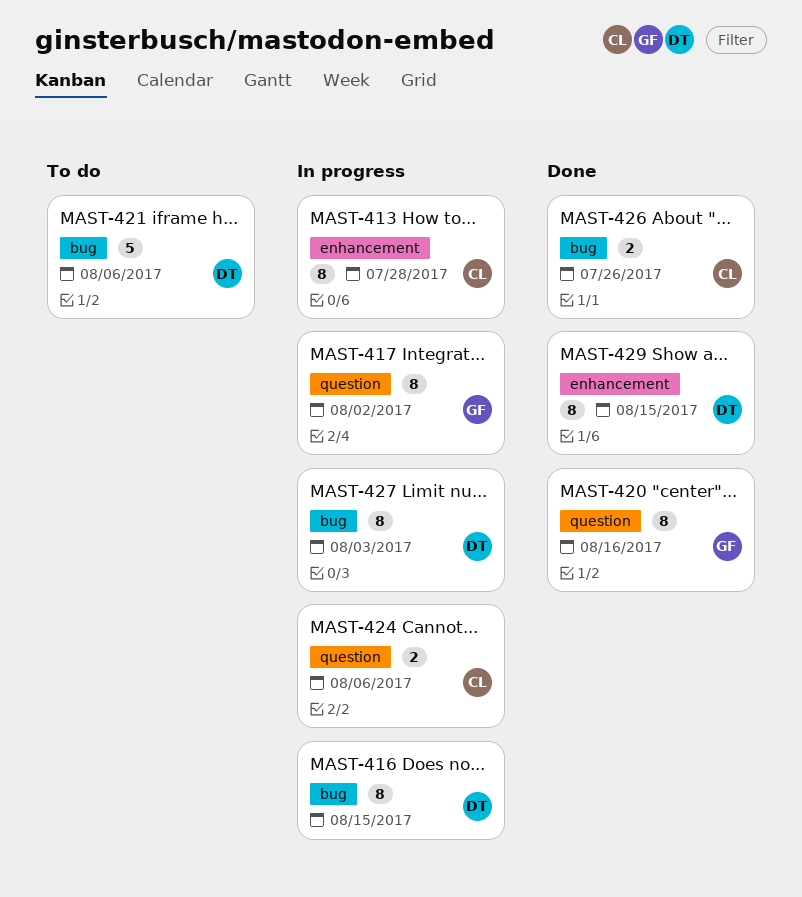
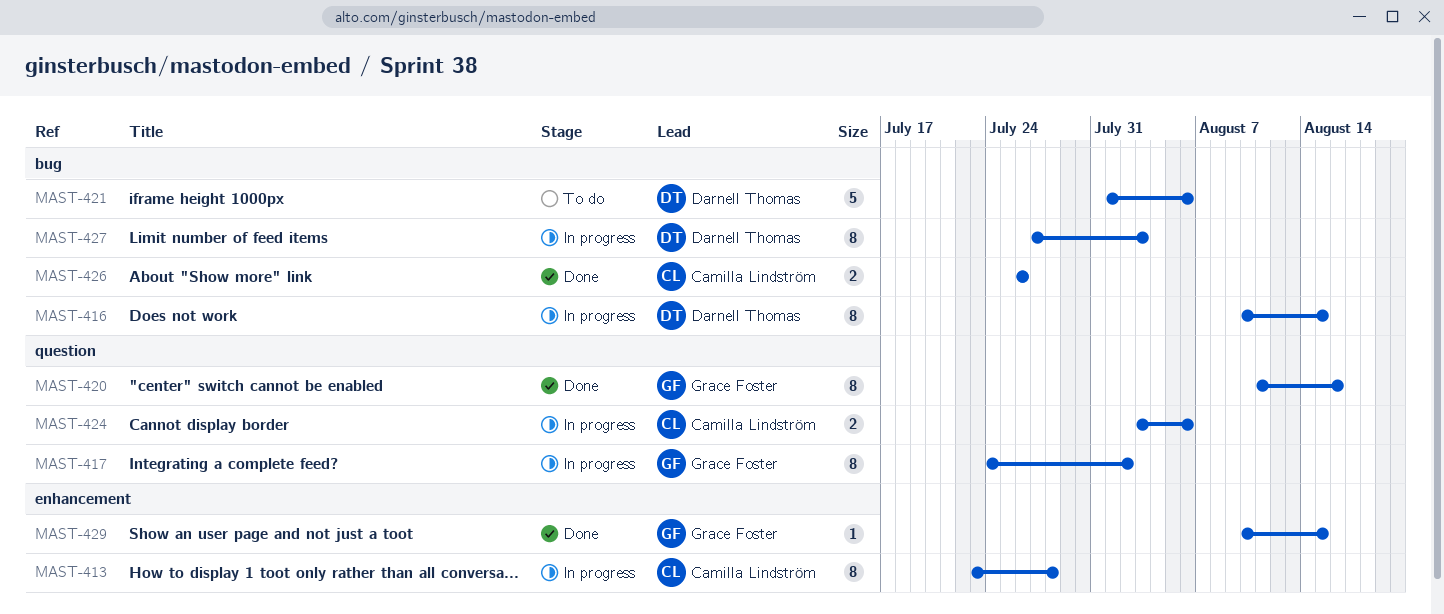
MAST-429, owner: Darnell Thomas -> Grace Foster
MAST-429, estimate: 8 -> 1

